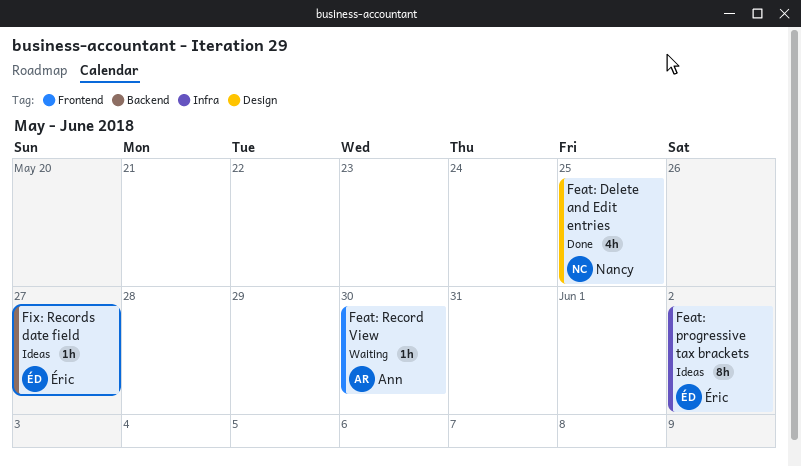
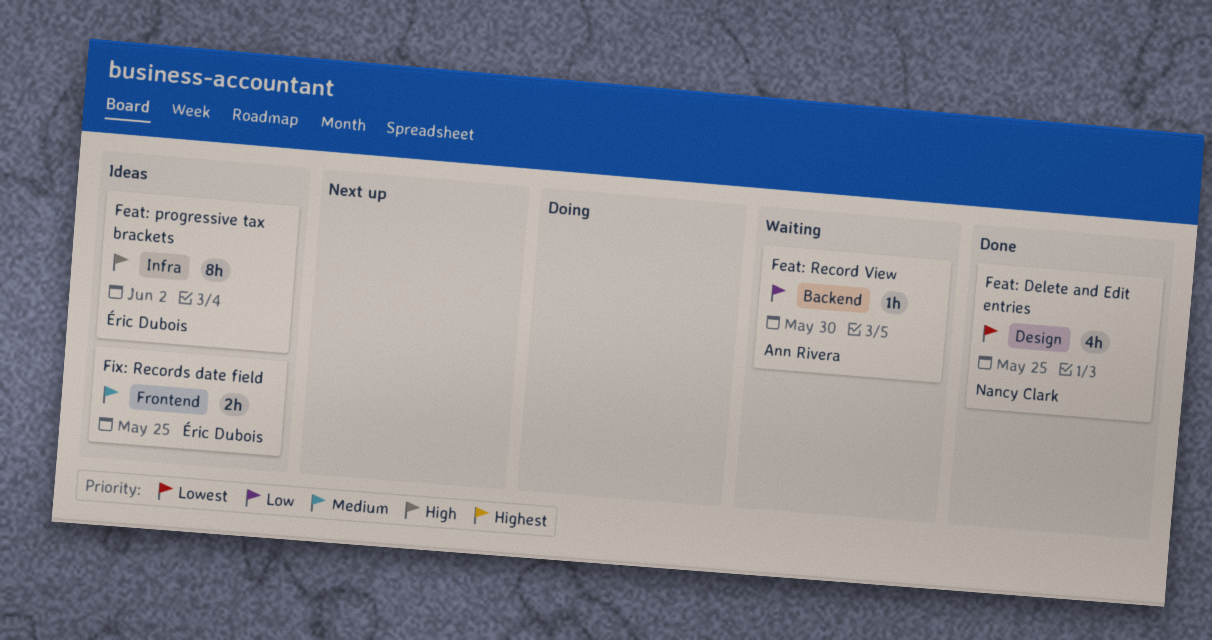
Feat: Record View, label: Frontend -> Backend
Fix: Records date field, label: Backend -> Frontend
Fix: Records date field, estimate: 1h -> 2h
Fix: Records date field, due: May 27 -> May 25

